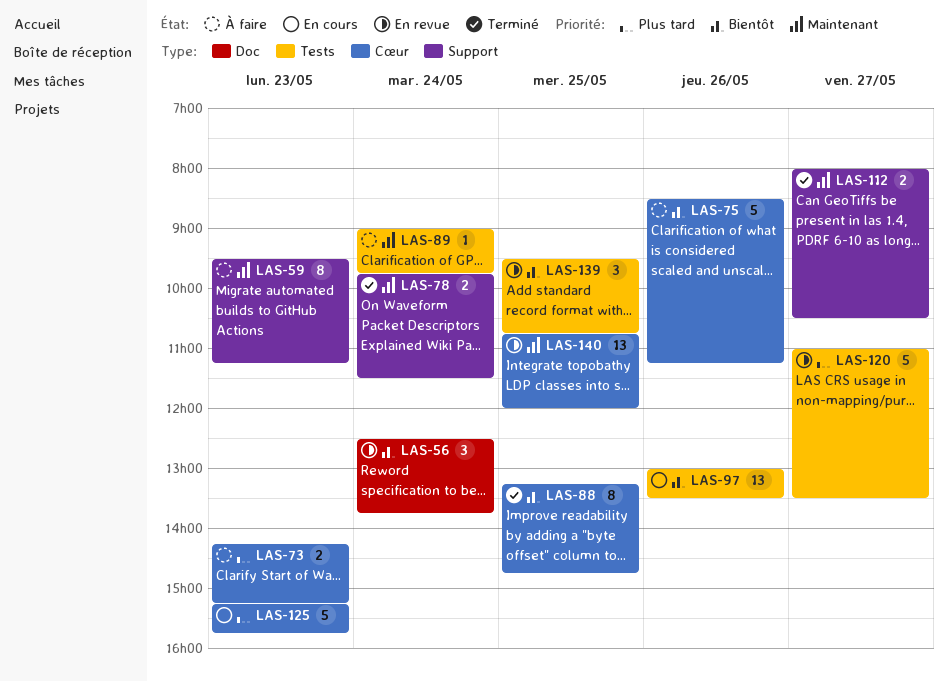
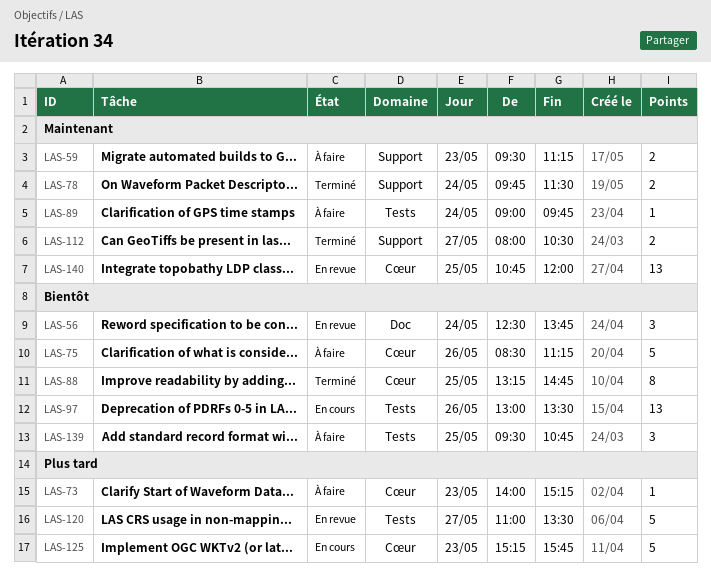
LAS-59, estimate: 8 -> 2
LAS-73, estimate: 2 -> 1
LAS-73, begins: 14:15 -> 14:00
LAS-139, status: En revue -> À faire

